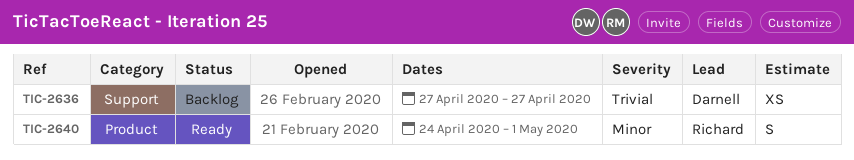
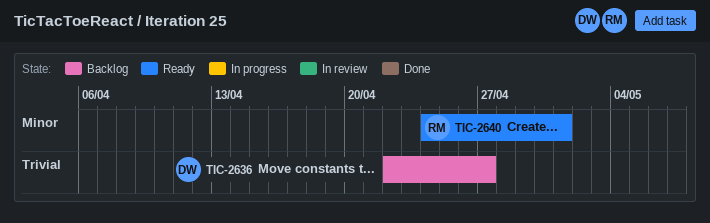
TIC-2636, start: Apr 27 -> Apr 22

